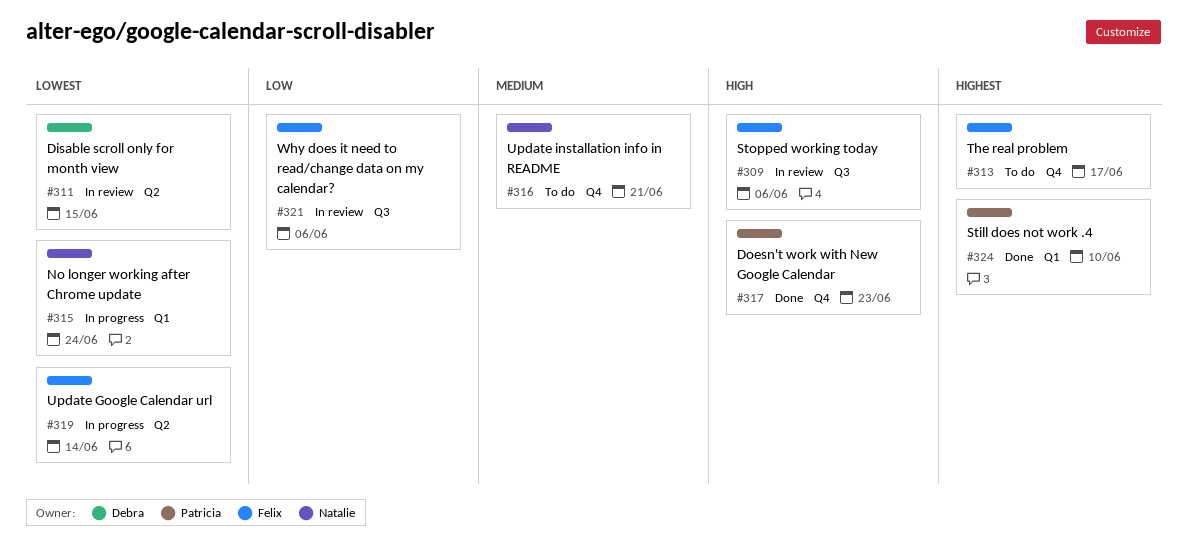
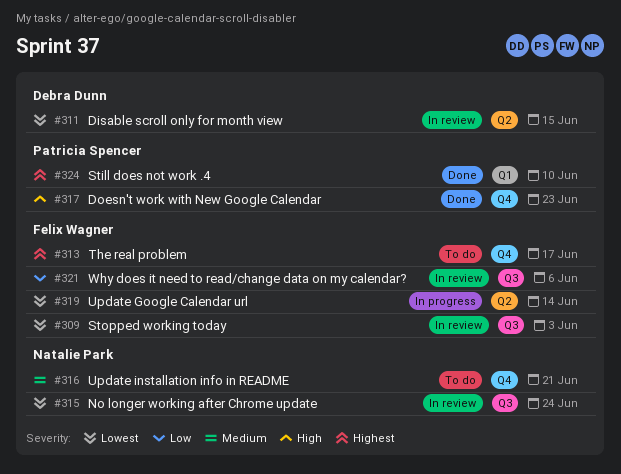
#309, priority: High -> Lowest
#309, due: Jun 6 -> Jun 3
#315, status: In progress -> In review
#315, label: Q1 -> Q3

